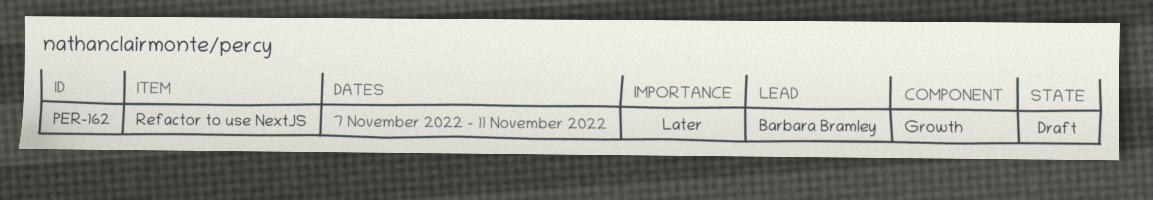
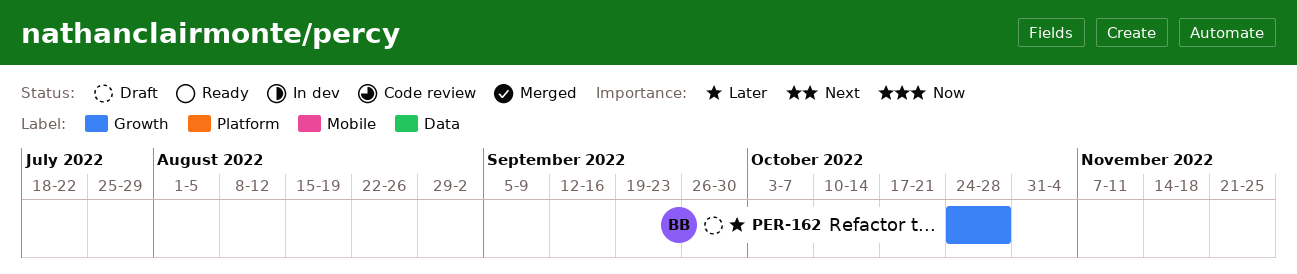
PER-162, start: Nov 7 -> Oct 24
PER-162, due: Nov 11 -> Oct 28

